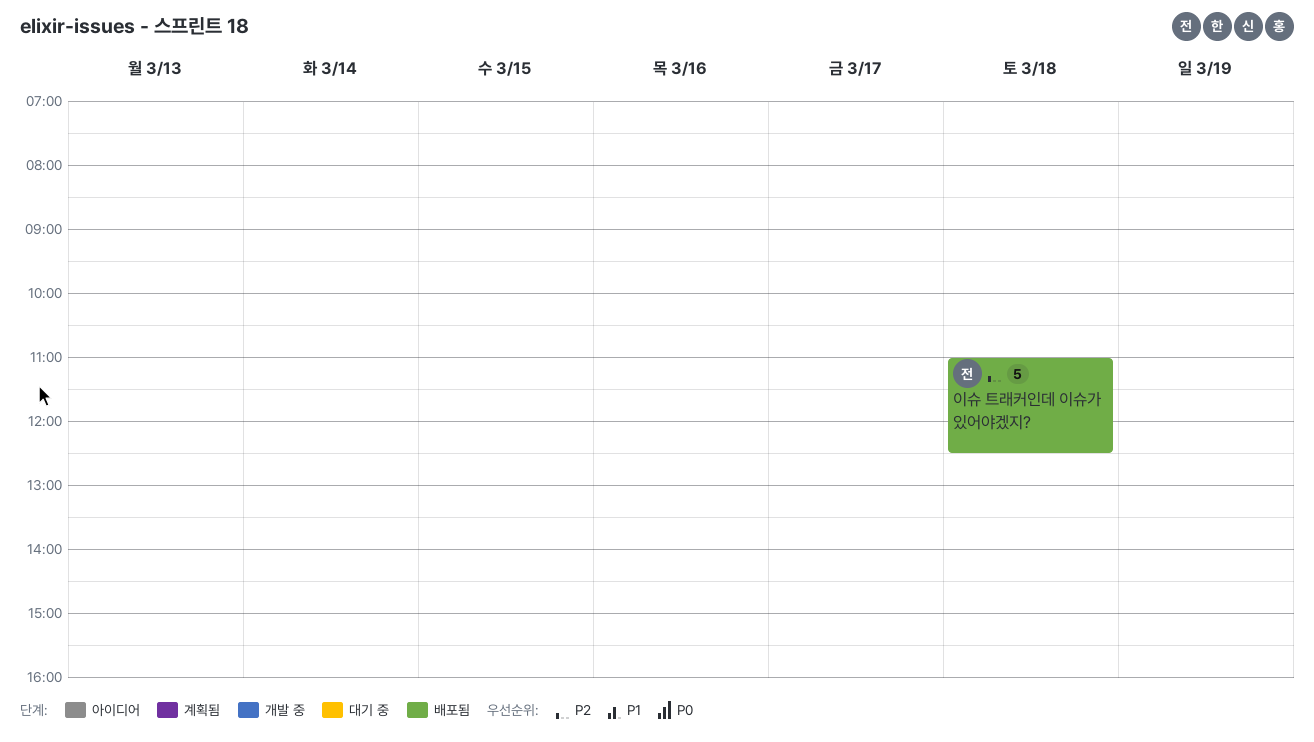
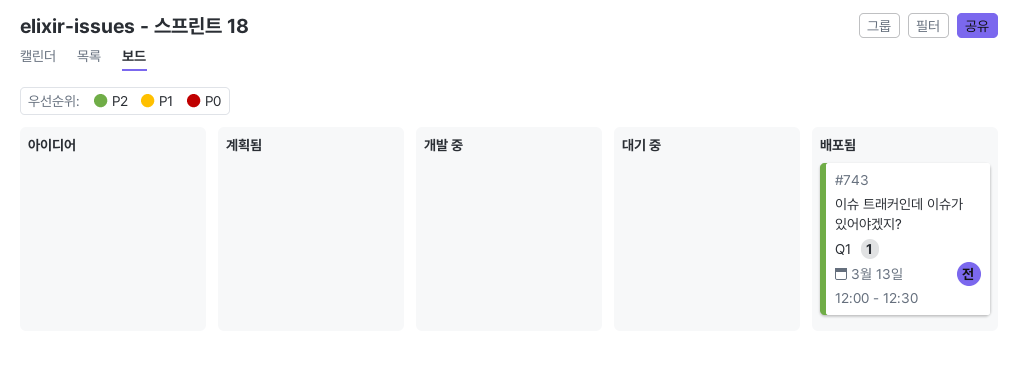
이슈 트래커인데 이슈가 있어야겠지?, estimate: 5 -> 1
이슈 트래커인데 이슈가 있어야겠지?, day: Mar 18 -> Mar 13
이슈 트래커인데 이슈가 있어야겠지?, begins: 11:00 -> 12:00

